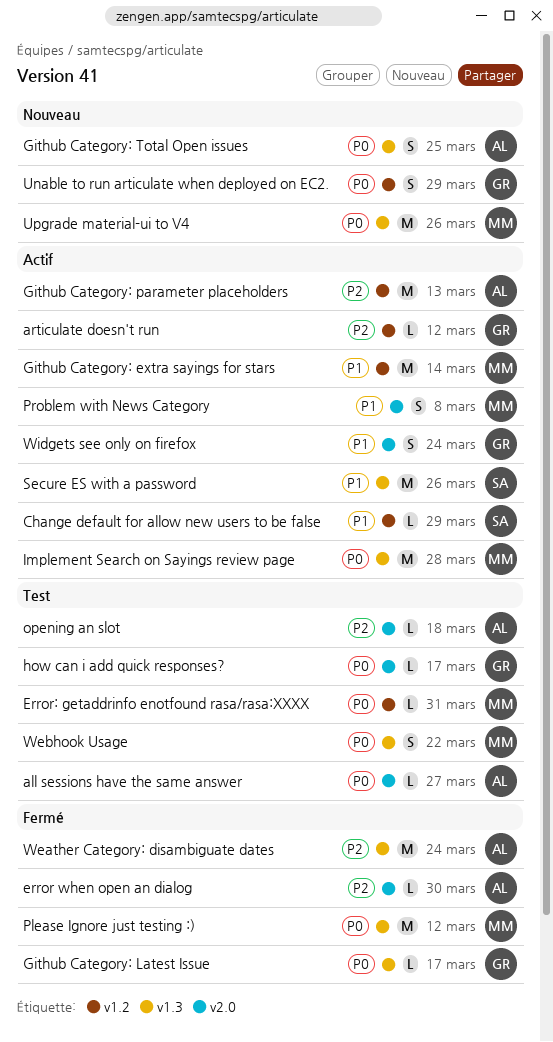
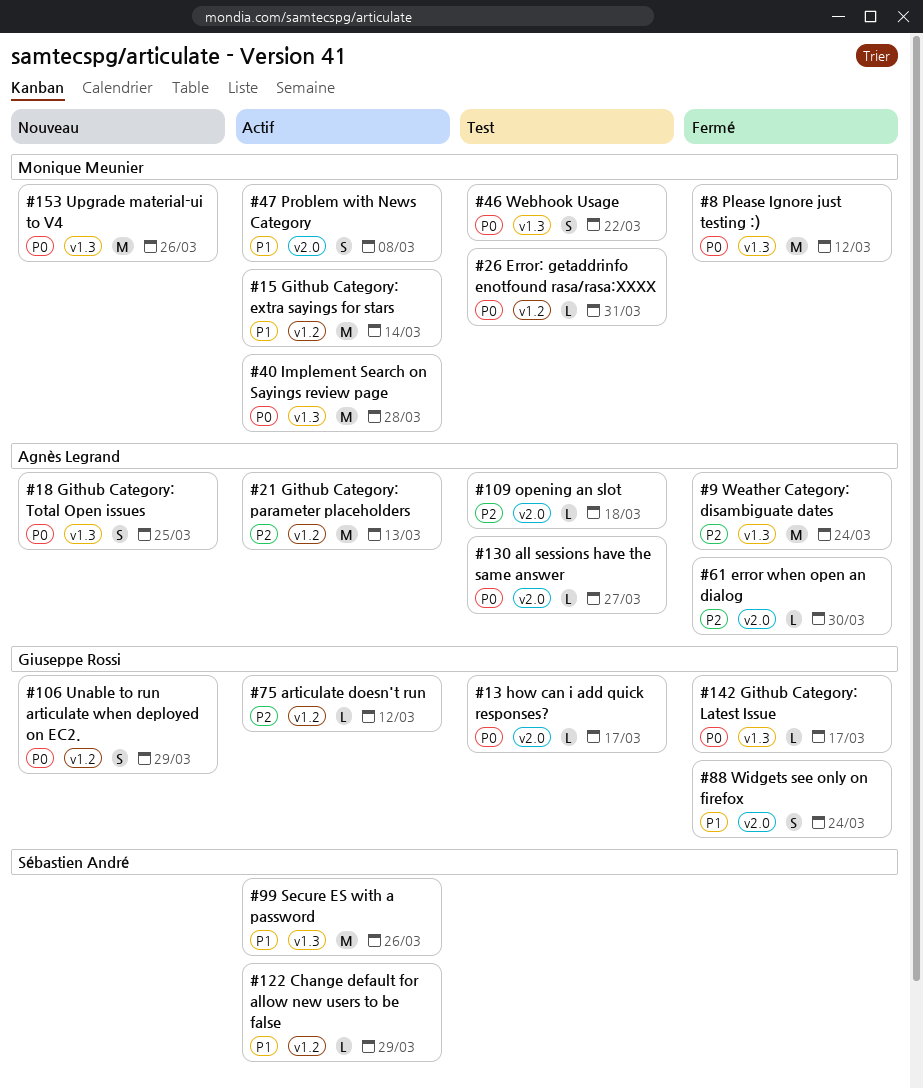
Widgets see only on firefox, status: Actif -> Fermé

